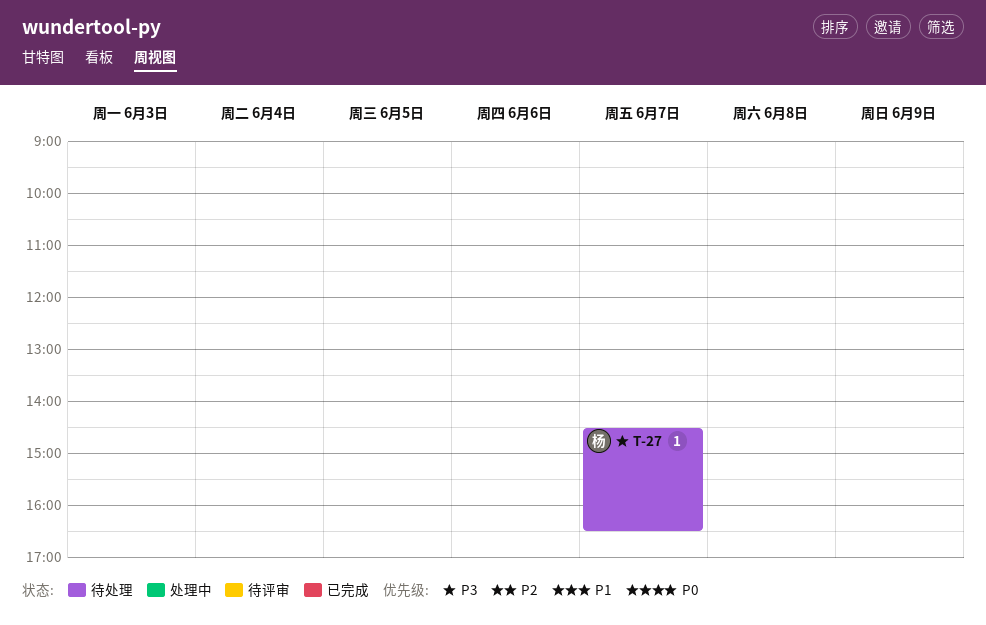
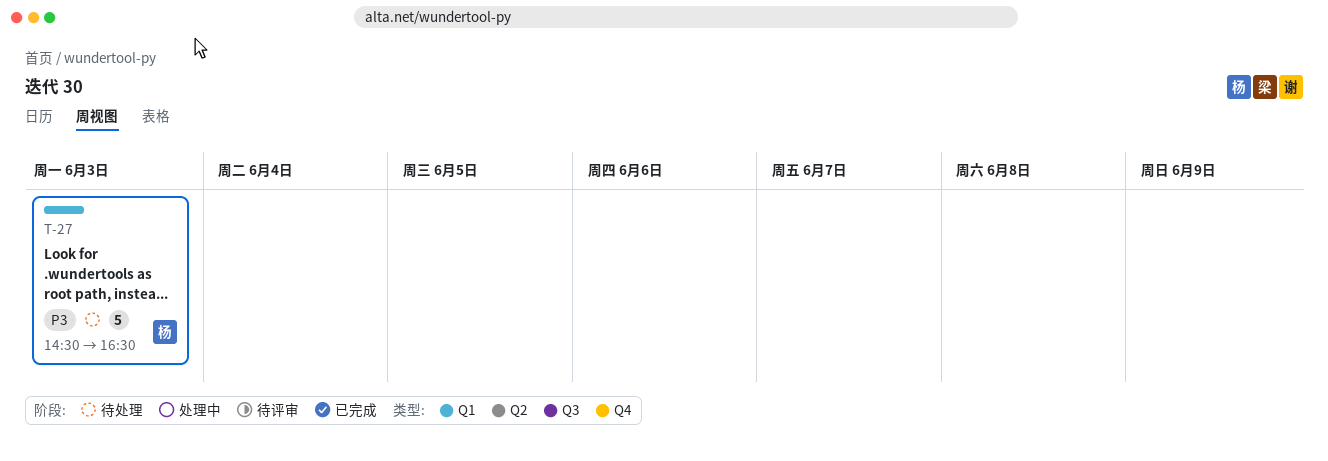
T-27, estimate: 1 -> 5
T-27, day: Jun 7 -> Jun 3

